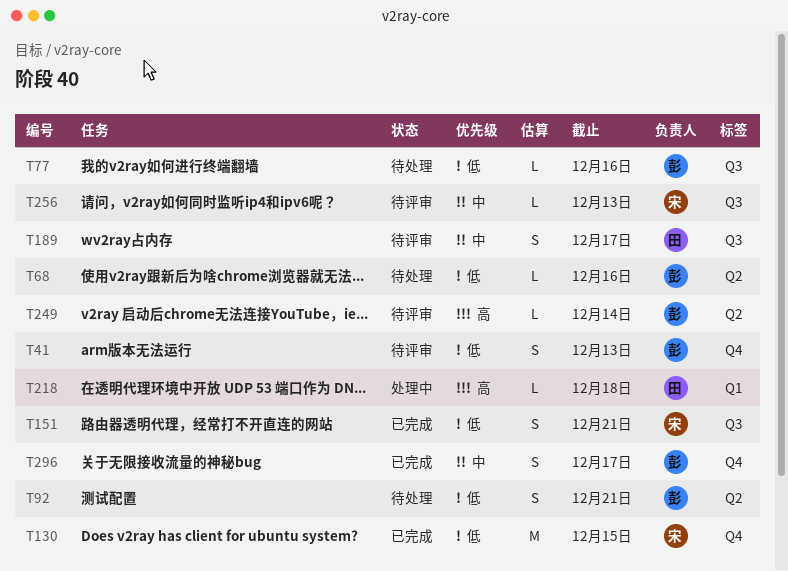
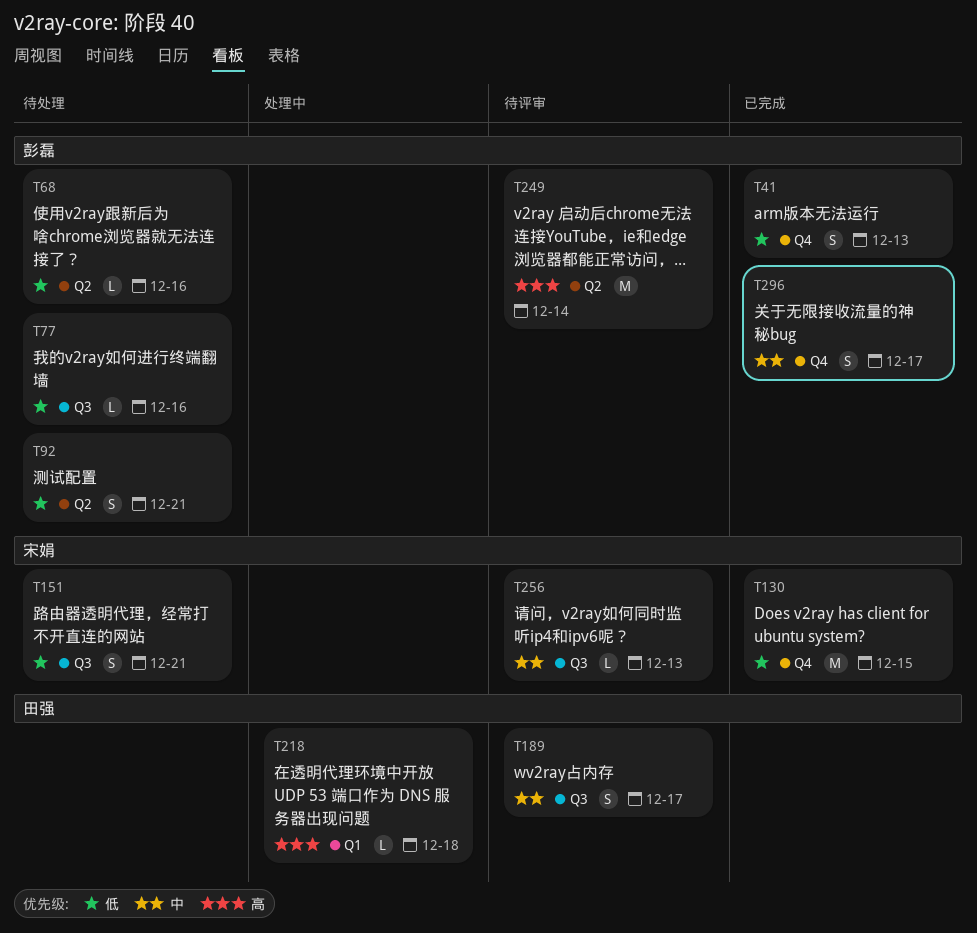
T41, status: 待评审 -> 已完成
T151, status: 已完成 -> 待处理
T249, estimate: L -> M

